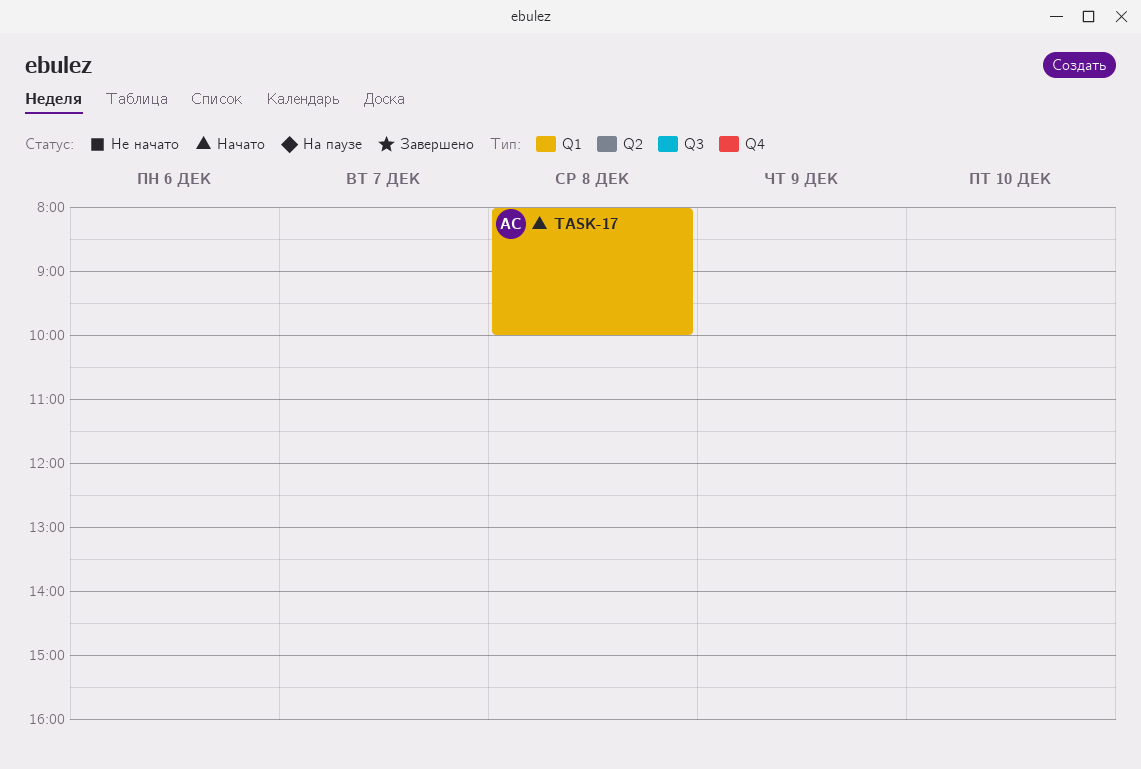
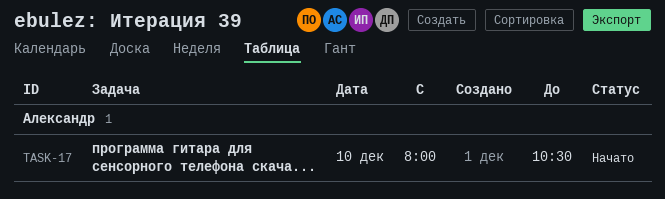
TASK-17, day: Dec 8 -> Dec 10
TASK-17, ends: 10:00 -> 10:30

